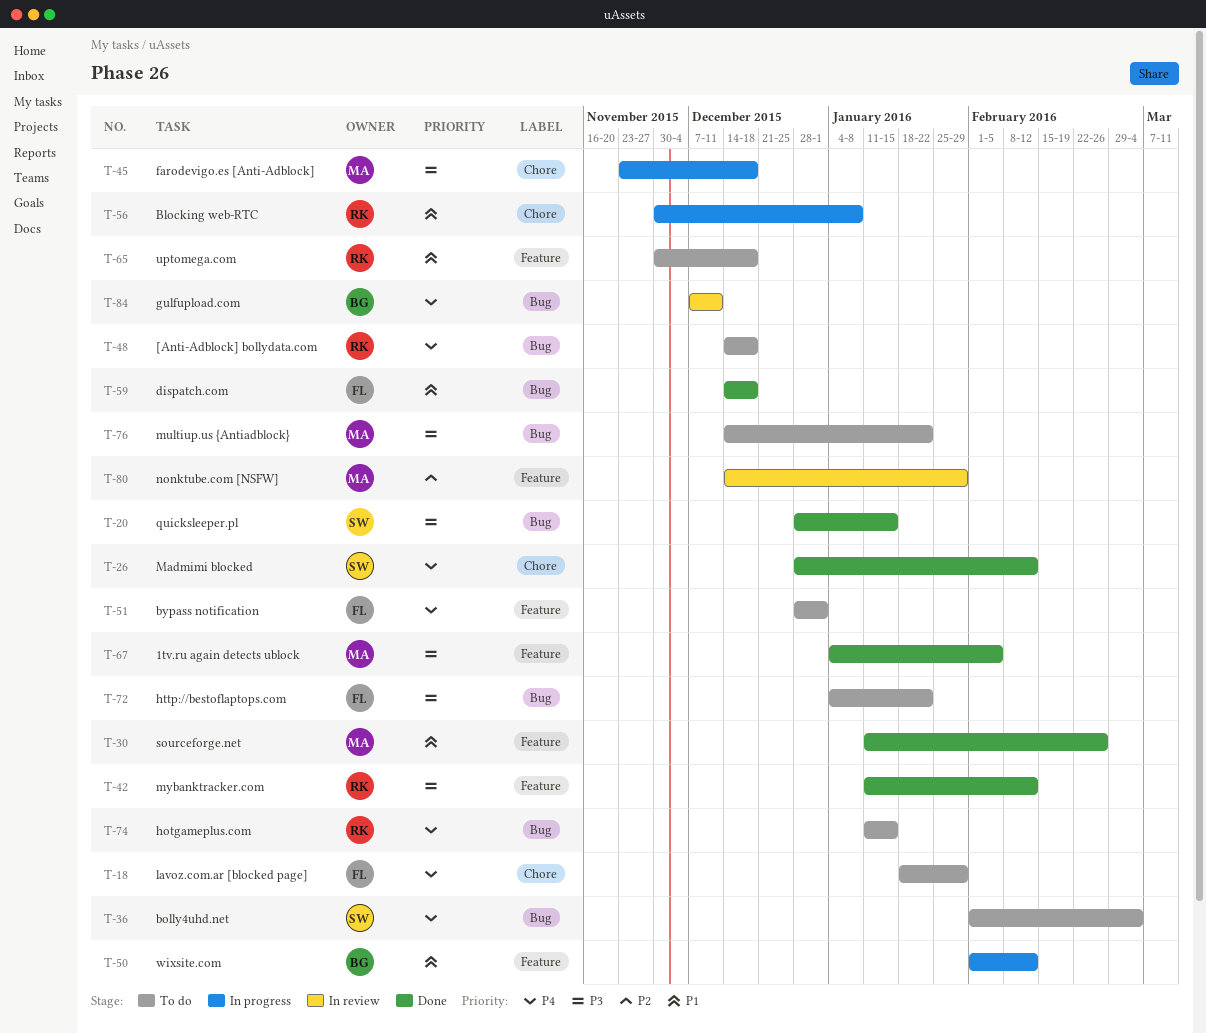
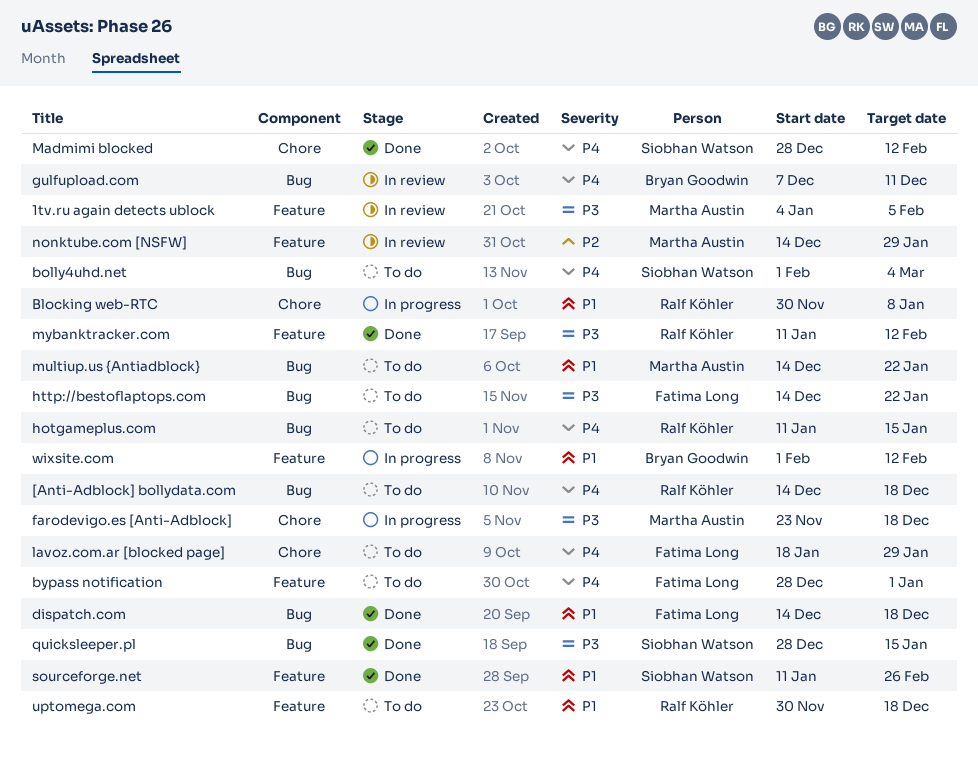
1tv.ru again detects ublock, status: Done -> In review
http://bestoflaptops.com, start: Jan 4 -> Dec 14
multiup.us {Antiadblock}, priority: P3 -> P1
sourceforge.net, owner: Martha Austin -> Siobhan Watson

